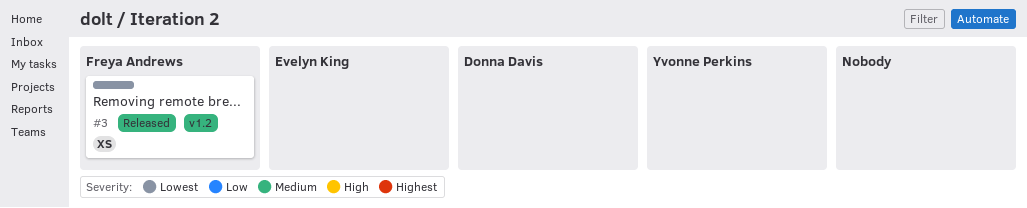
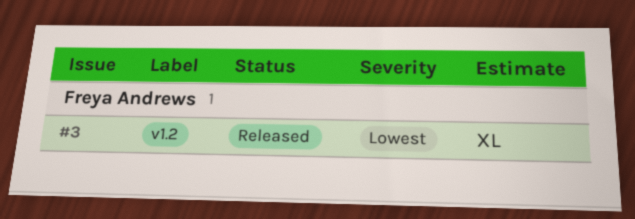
#3, estimate: XS -> XL

